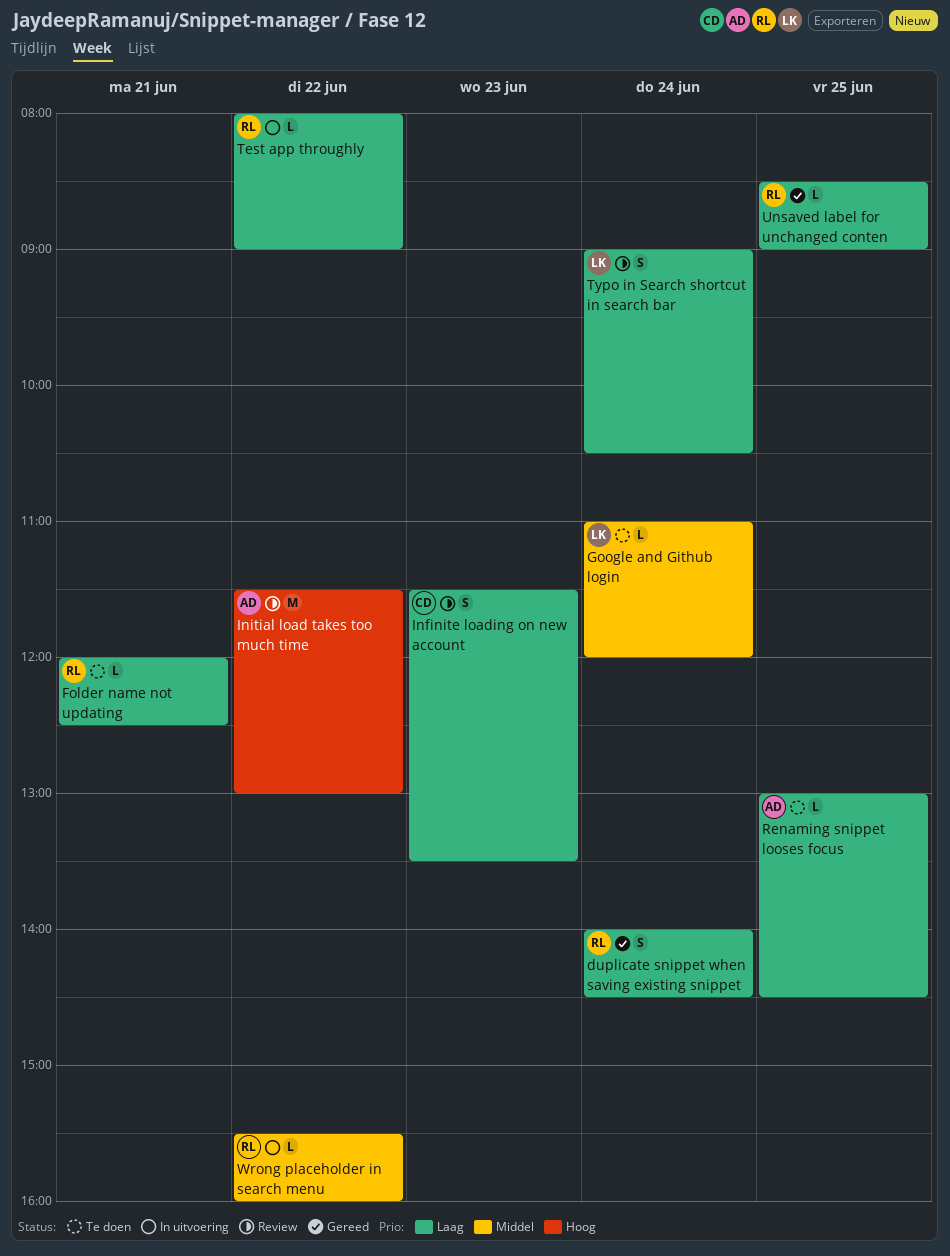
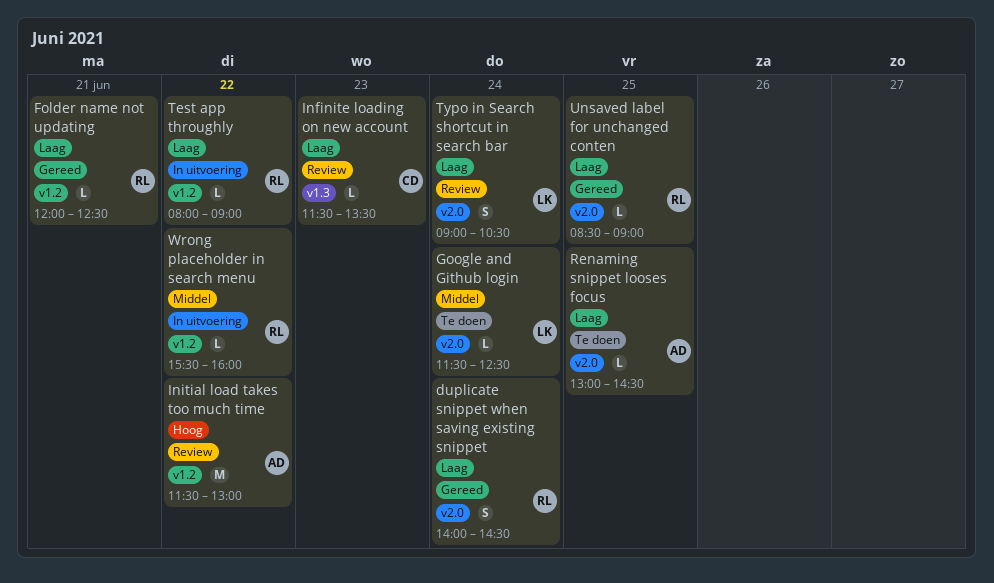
Folder name not updating, status: Te doen -> Gereed
Google and Github login, begins: 11:00 -> 11:30
Google and Github login, ends: 12:00 -> 12:30
Infinite loading on new account, estimate: S -> L

